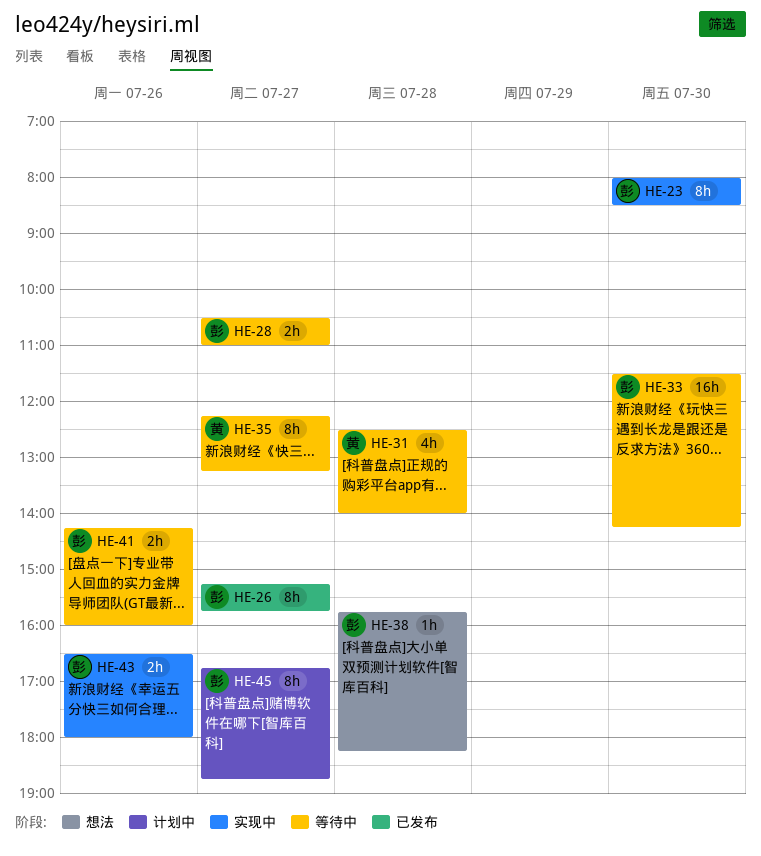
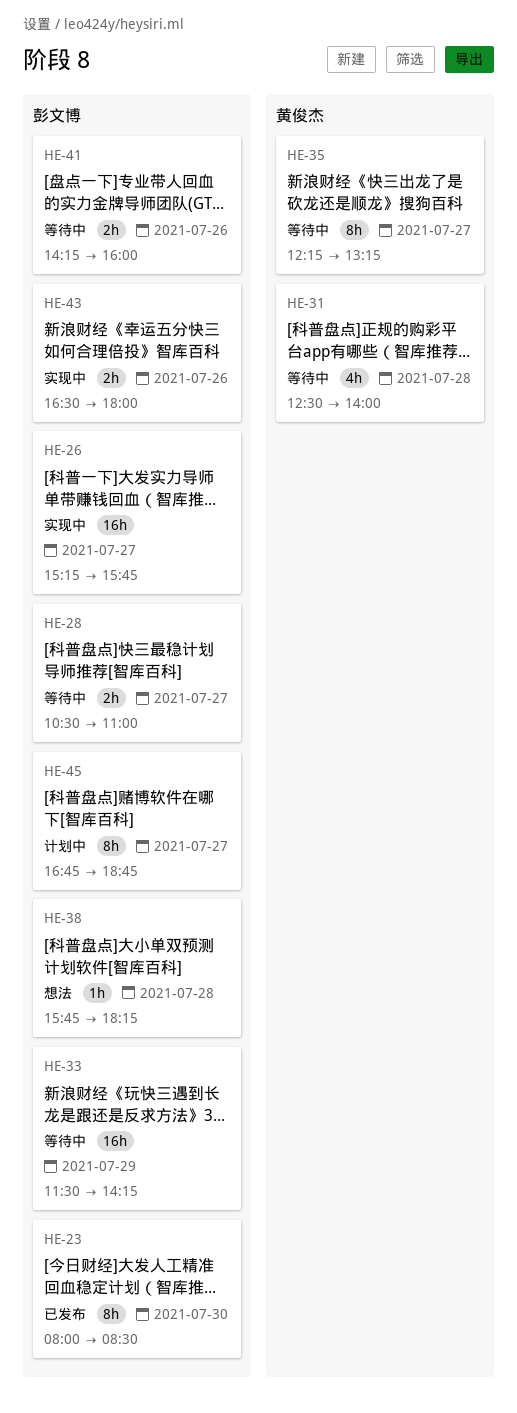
HE-23, status: 实现中 -> 已发布
HE-26, status: 已发布 -> 实现中
HE-26, estimate: 8h -> 16h
HE-33, day: Jul 30 -> Jul 29

